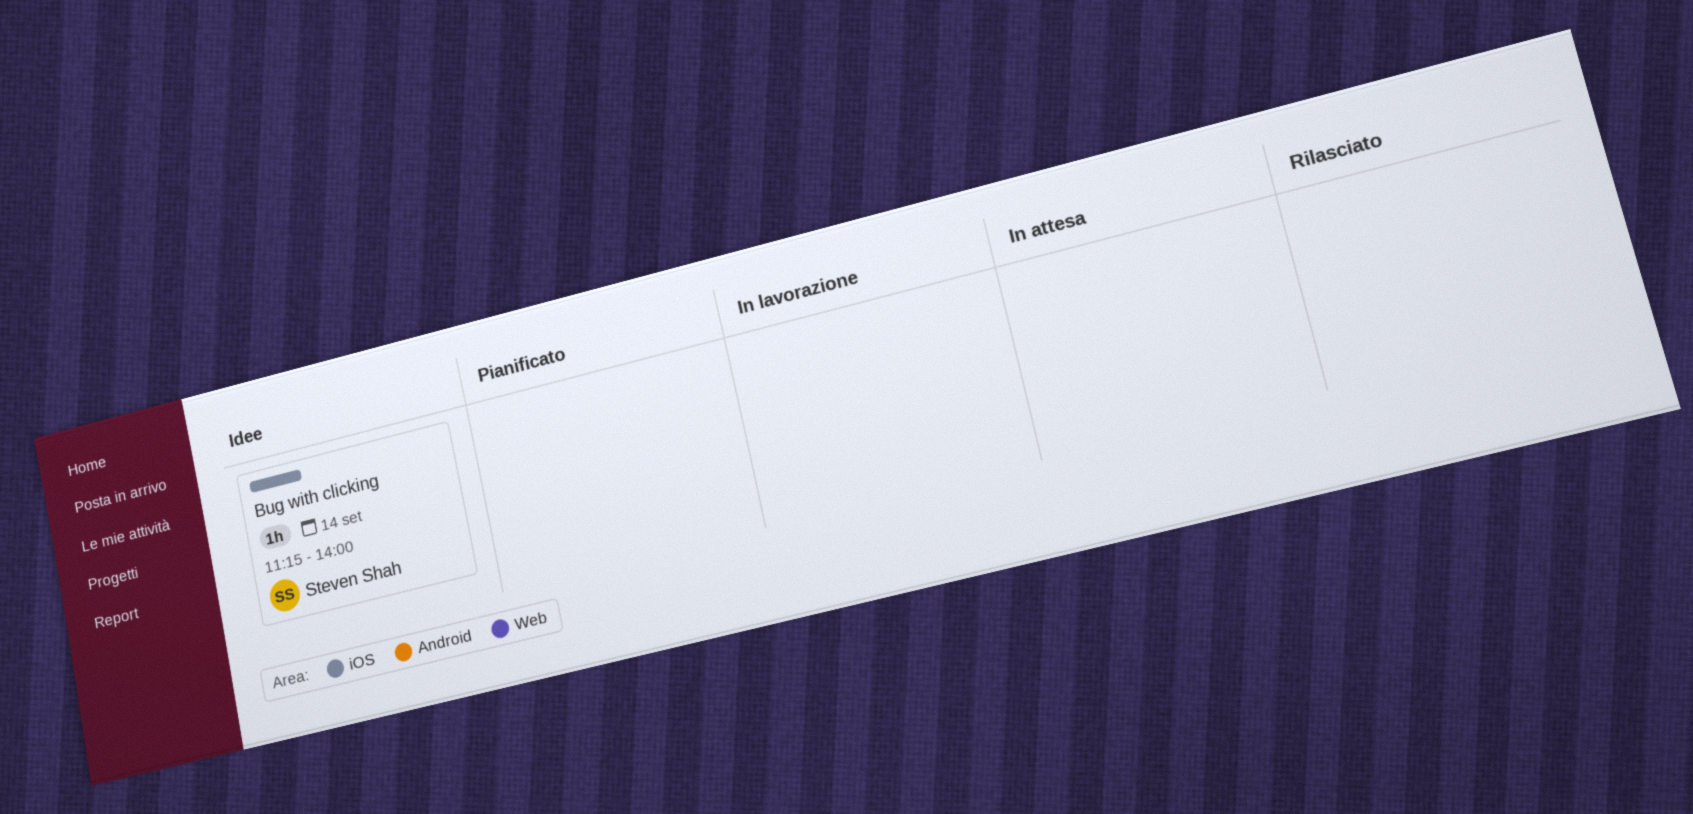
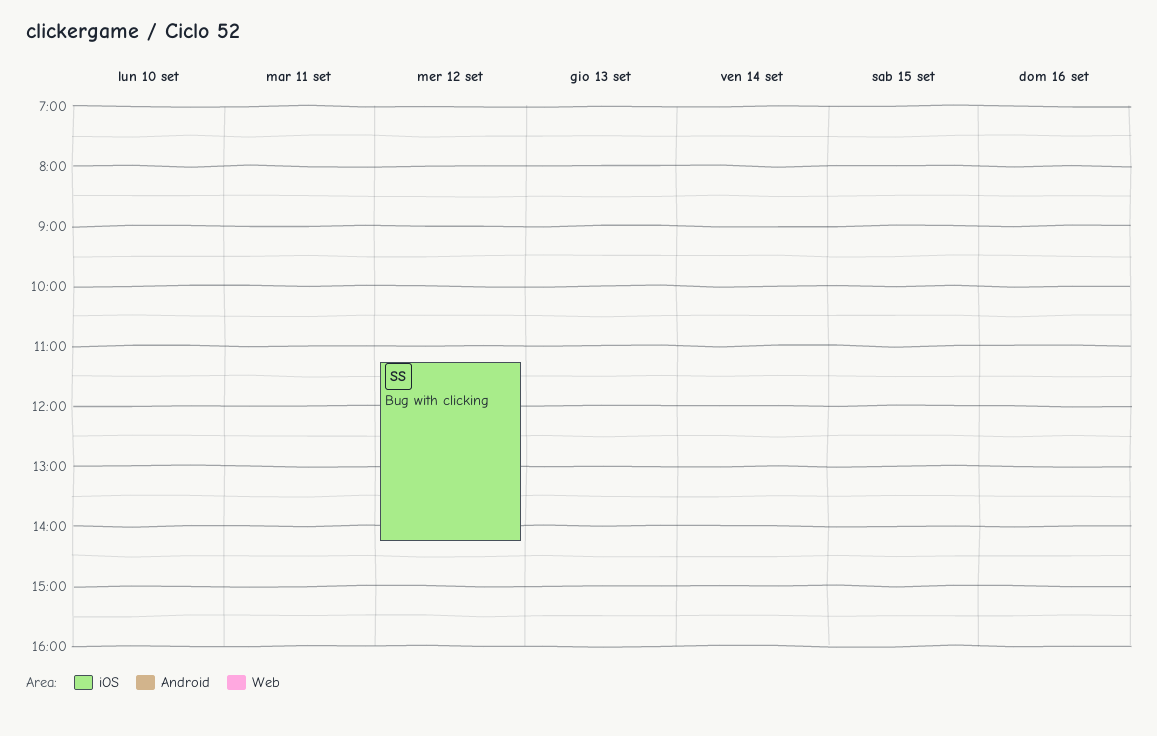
Bug with clicking, day: Sep 14 -> Sep 12
Bug with clicking, ends: 14:00 -> 14:15

